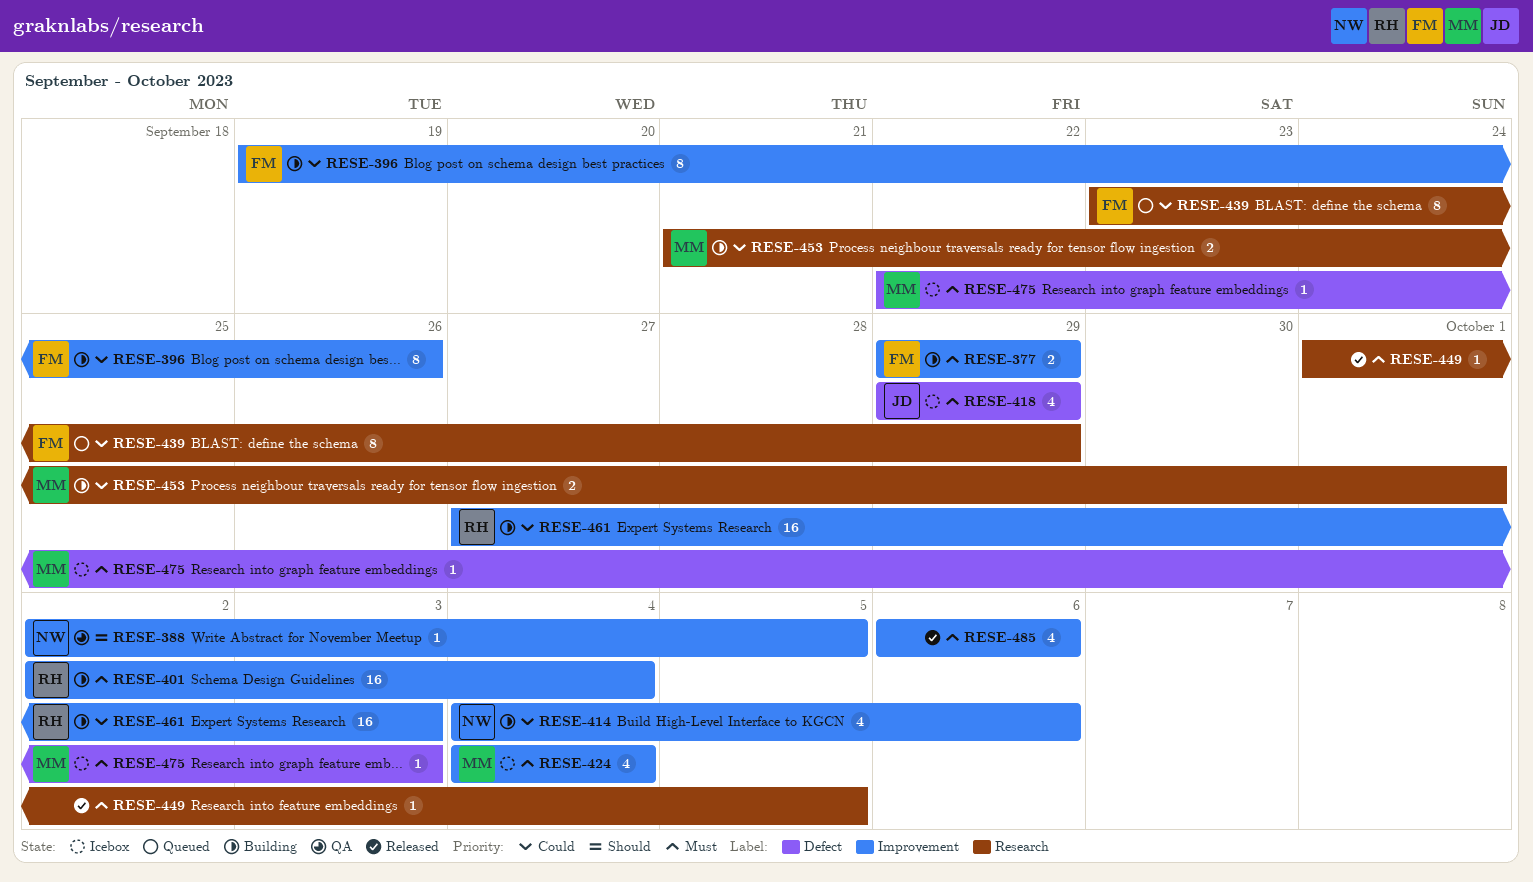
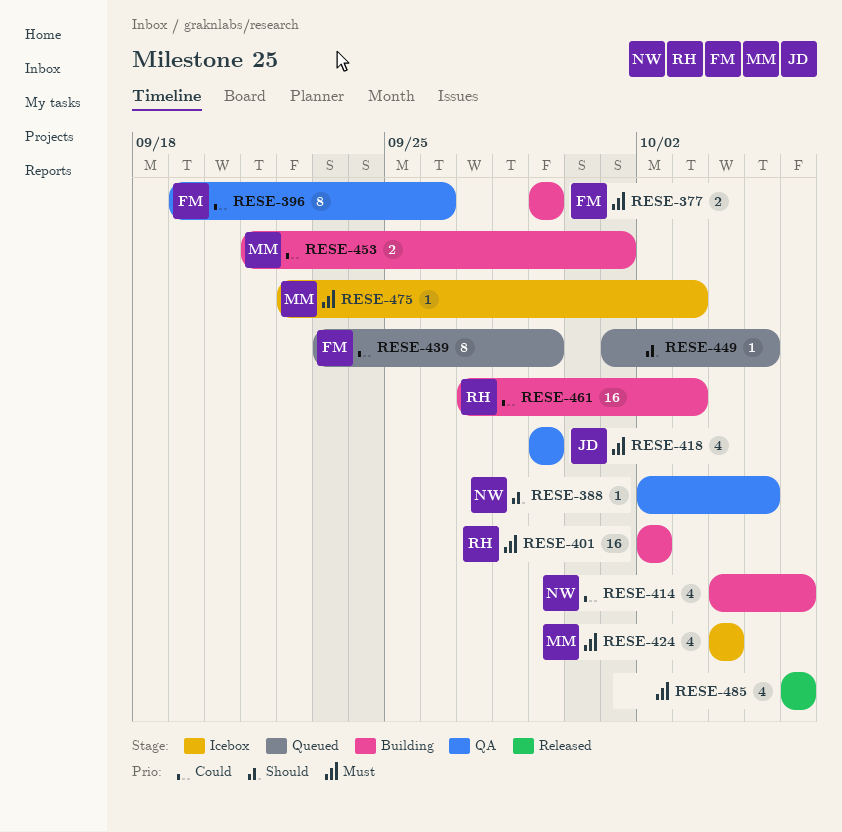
RESE-396, status: Building -> QA
RESE-401, due: Oct 4 -> Oct 2
RESE-418, status: Icebox -> QA
RESE-449, status: Released -> Queued
RESE-449, priority: Must -> Should

